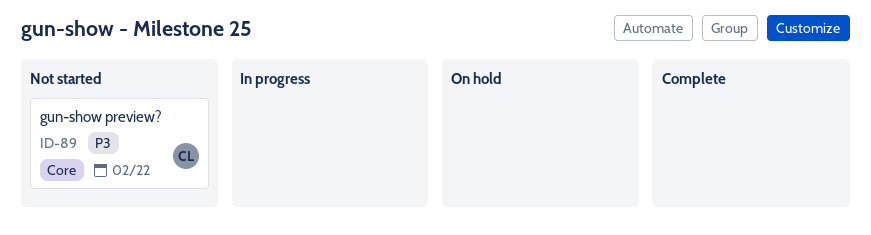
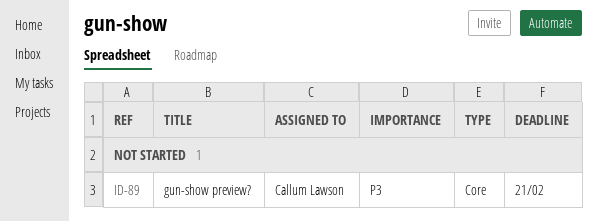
ID-89, due: Feb 22 -> Feb 21

